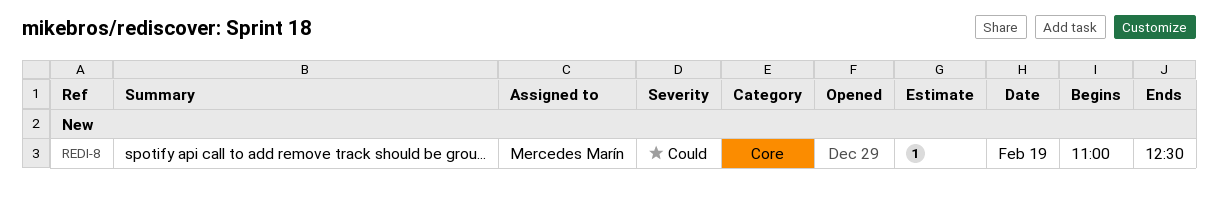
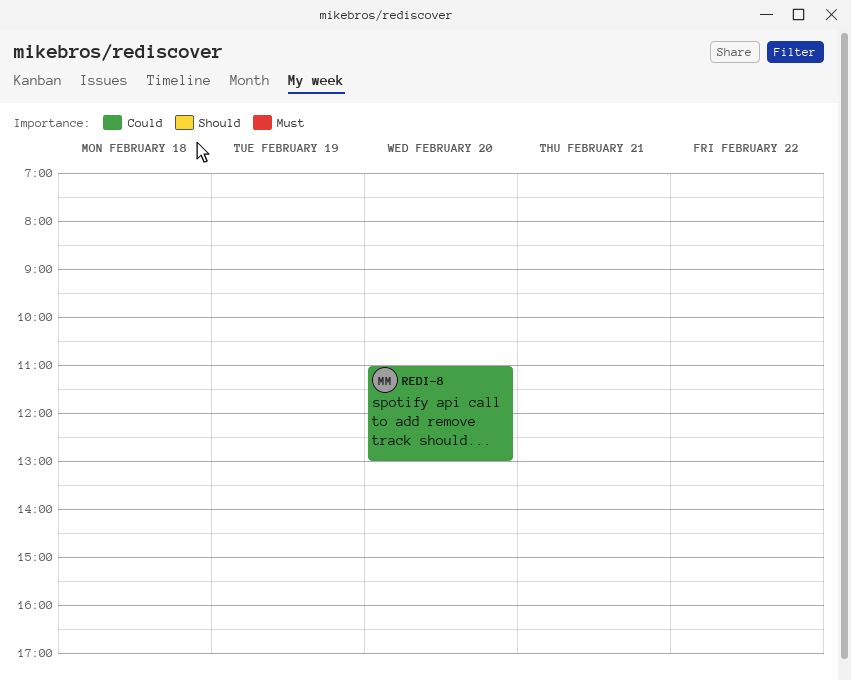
REDI-8, day: Feb 19 -> Feb 20
REDI-8, ends: 12:30 -> 13:00

